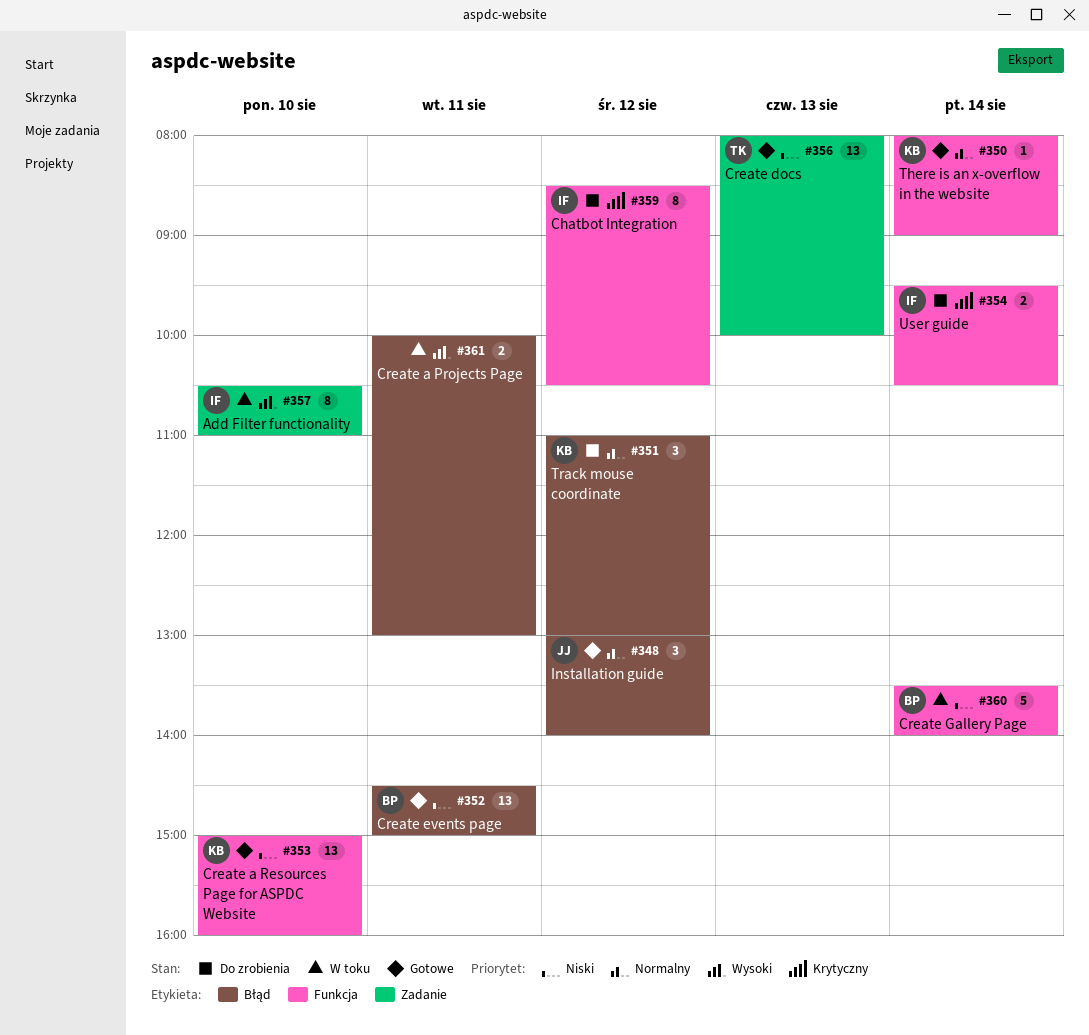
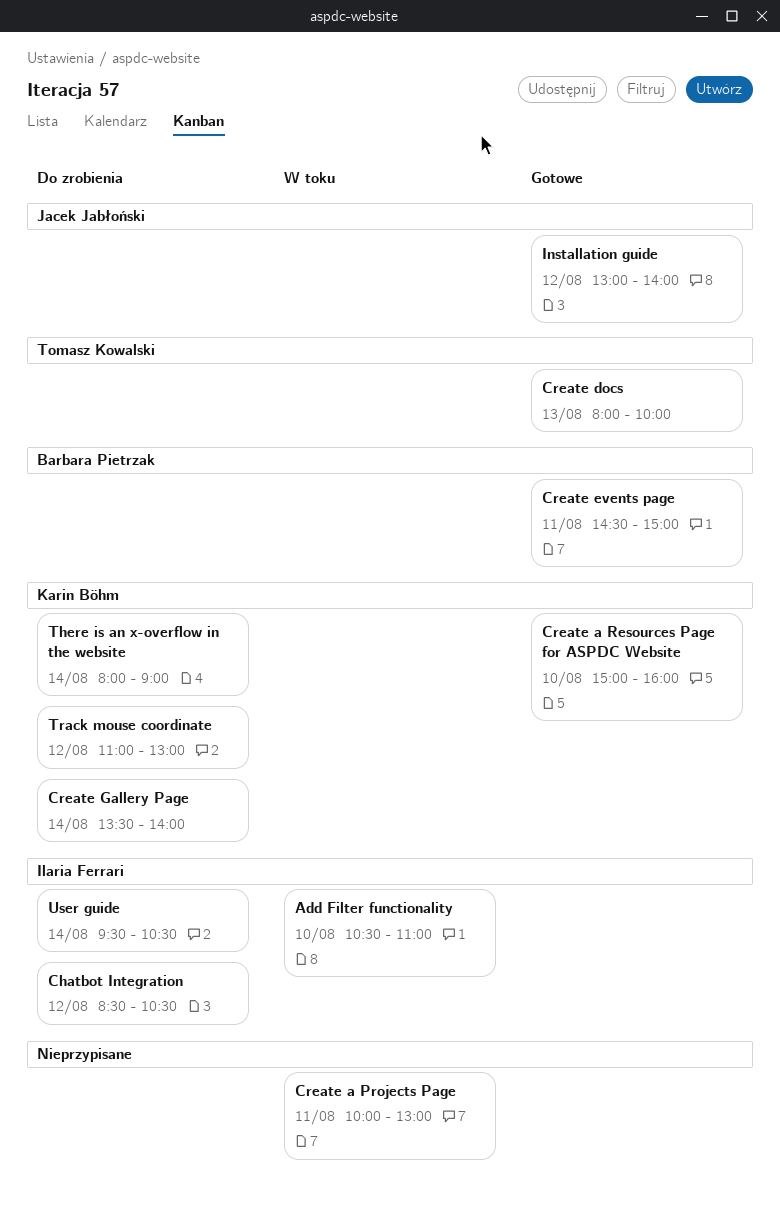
Create Gallery Page, status: W toku -> Do zrobienia
Create Gallery Page, owner: Barbara Pietrzak -> Karin Böhm
There is an x-overflow in the website, status: Gotowe -> Do zrobienia

